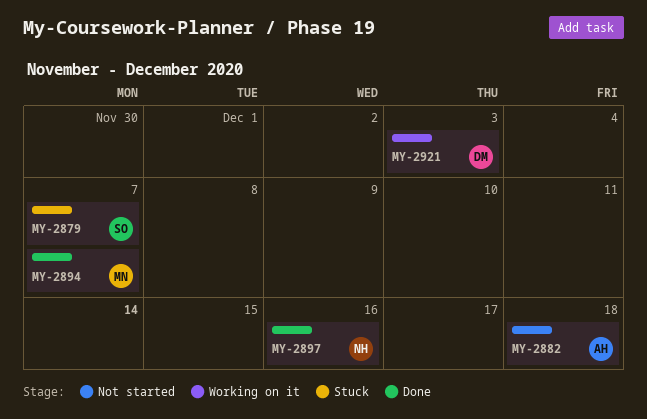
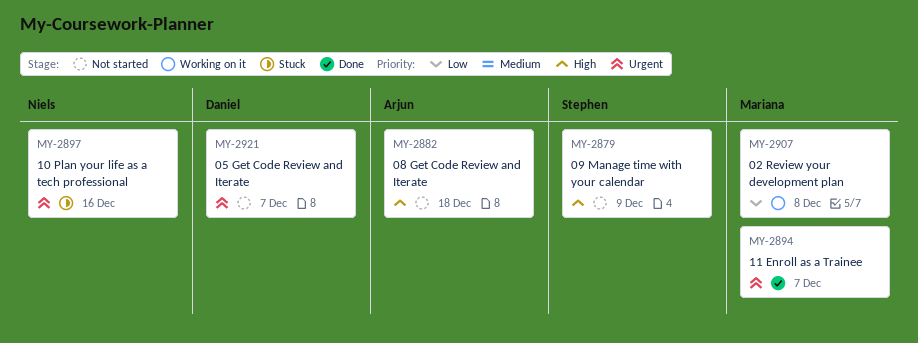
MY-2879, status: Stuck -> Not started
MY-2879, due: Dec 7 -> Dec 9
MY-2897, status: Done -> Stuck
MY-2907: none -> present
MY-2921, status: Working on it -> Not started
MY-2921, due: Dec 3 -> Dec 7

